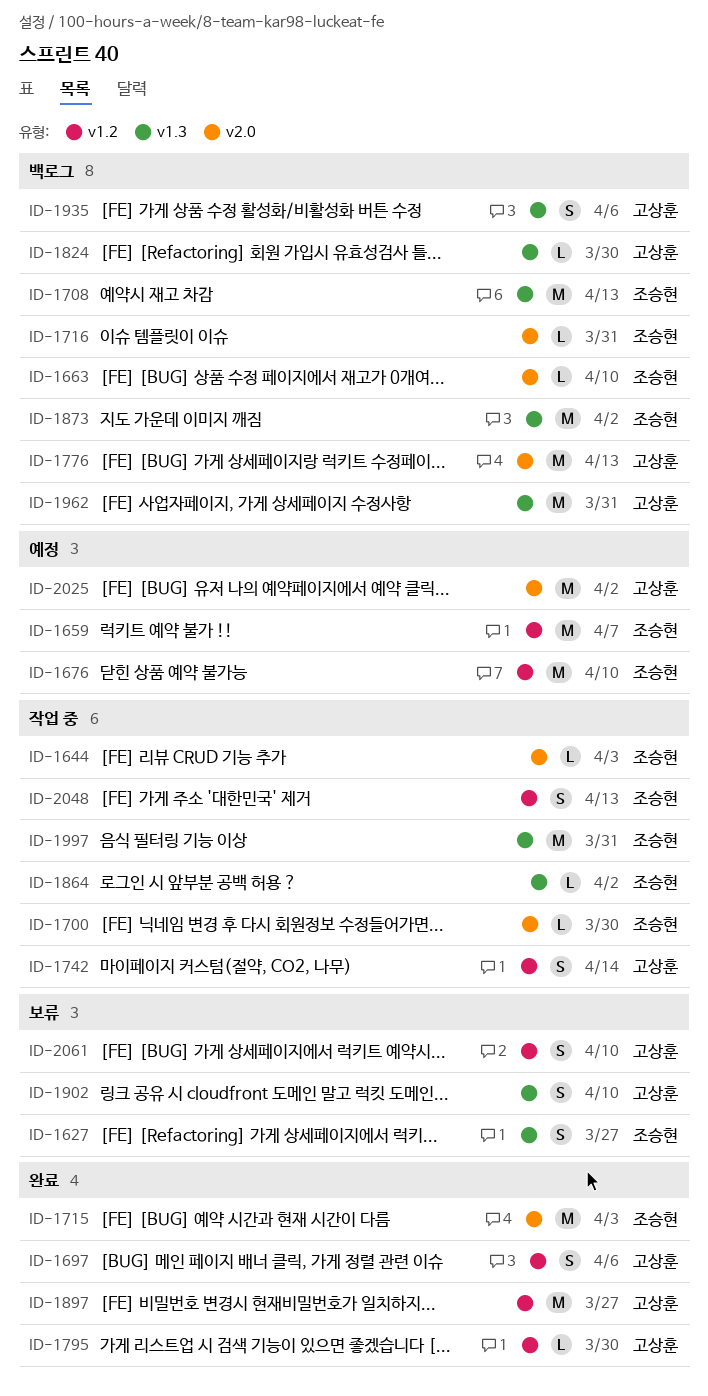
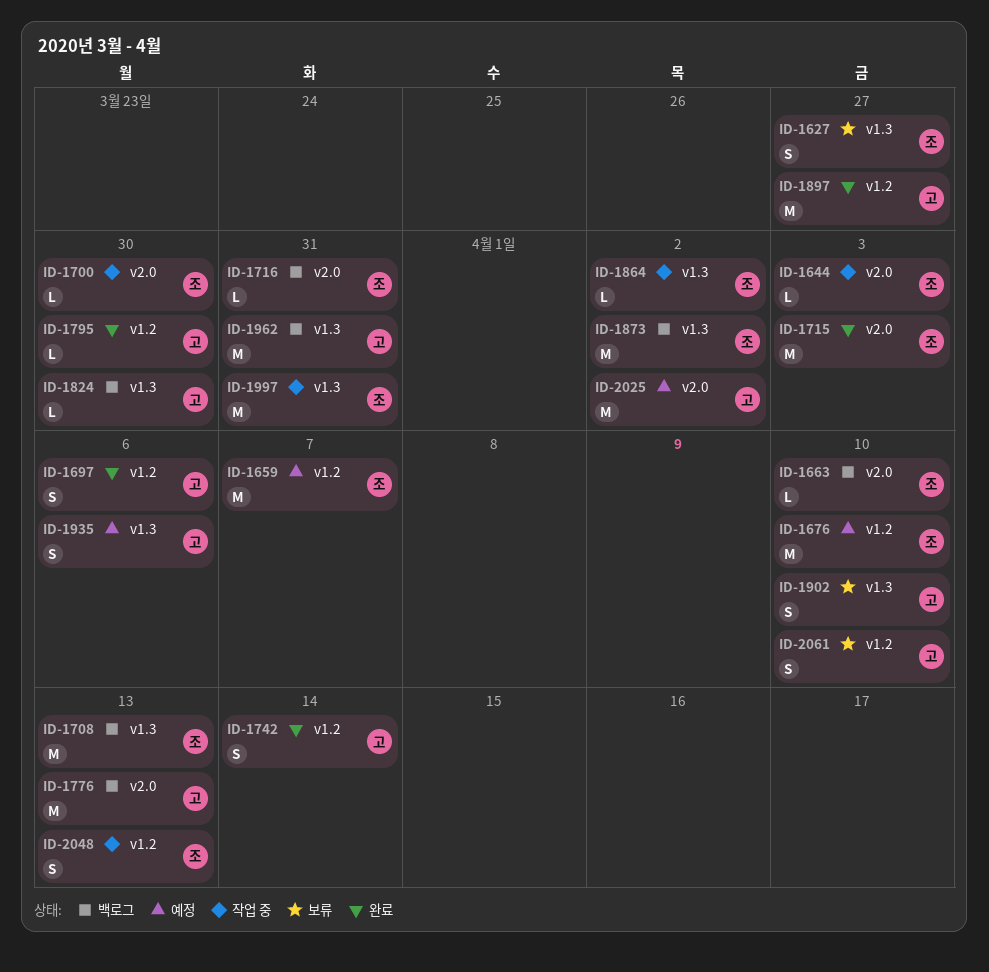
ID-1742, status: 작업 중 -> 완료
ID-1935, status: 백로그 -> 예정

